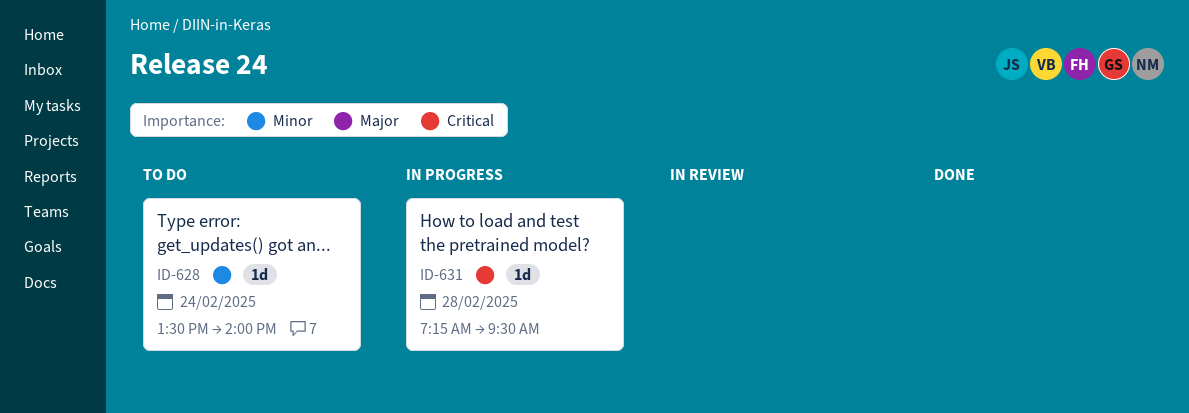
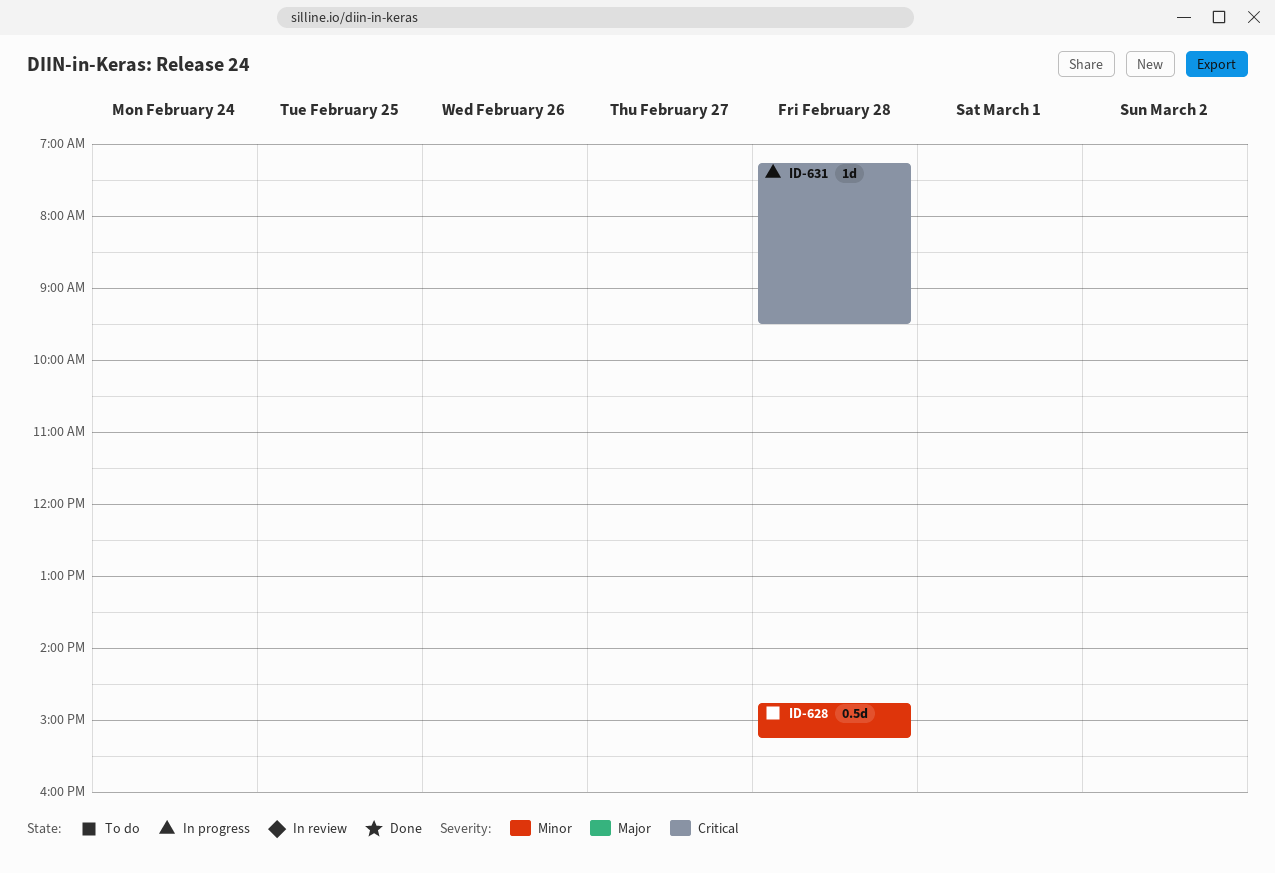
ID-628, estimate: 1d -> 0.5d
ID-628, day: Feb 24 -> Feb 28
ID-628, begins: 13:30 -> 14:45
ID-628, ends: 14:00 -> 15:15

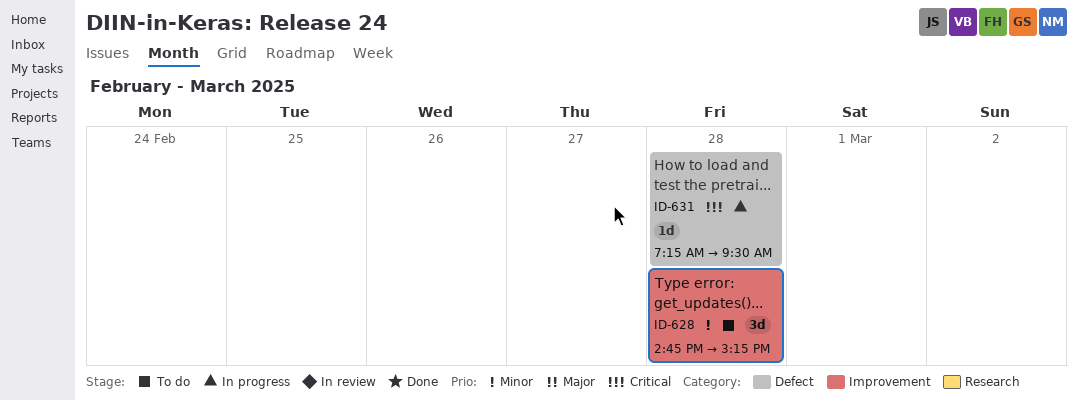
ID-628, estimate: 0.5d -> 3d

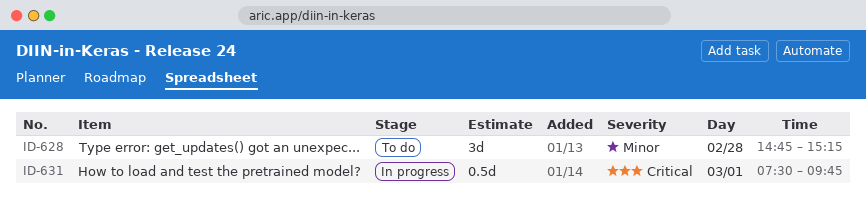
ID-631, estimate: 1d -> 0.5d
ID-631, day: Feb 28 -> Mar 1
ID-631, begins: 07:15 -> 07:30
ID-631, ends: 09:30 -> 09:45

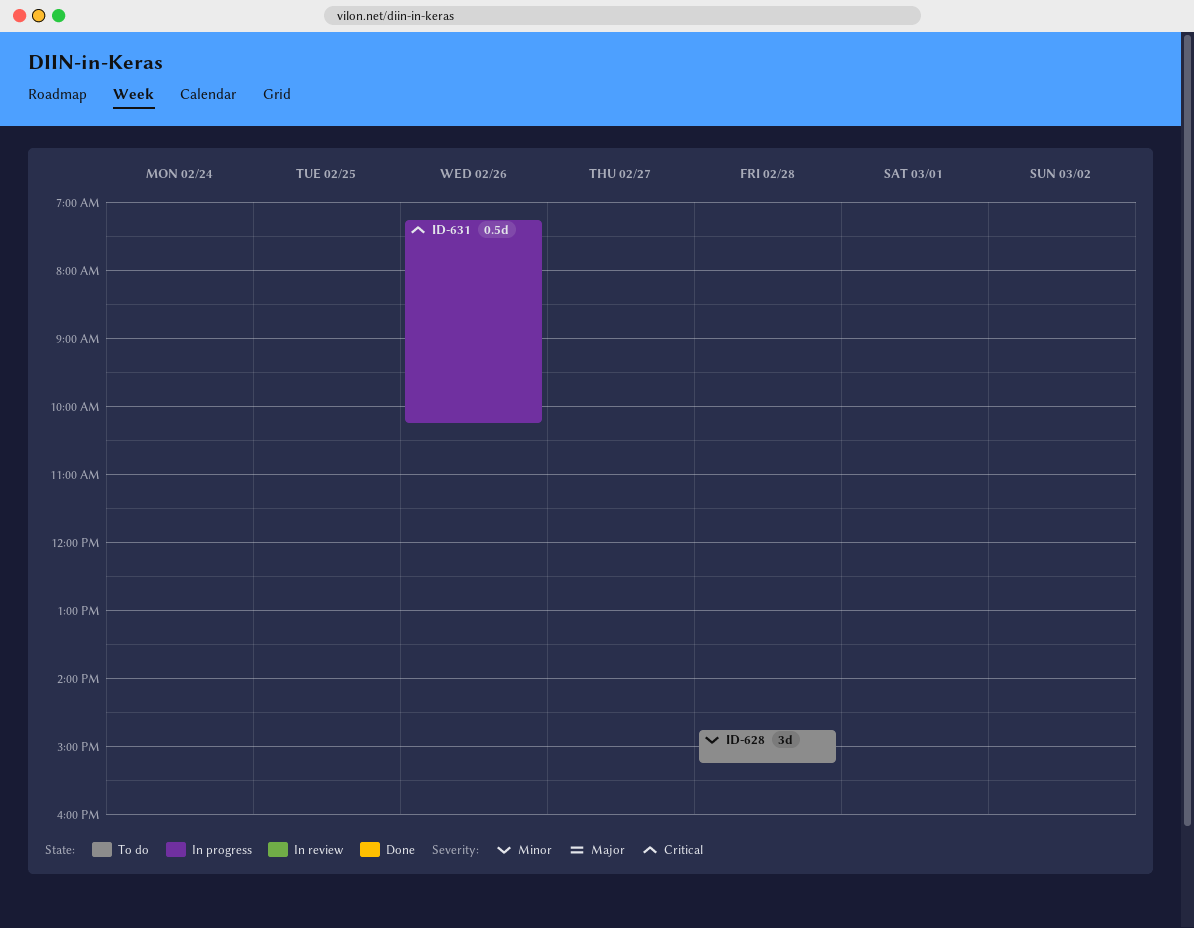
ID-631, day: Mar 1 -> Feb 26
ID-631, begins: 07:30 -> 07:15
ID-631, ends: 09:45 -> 10:15

